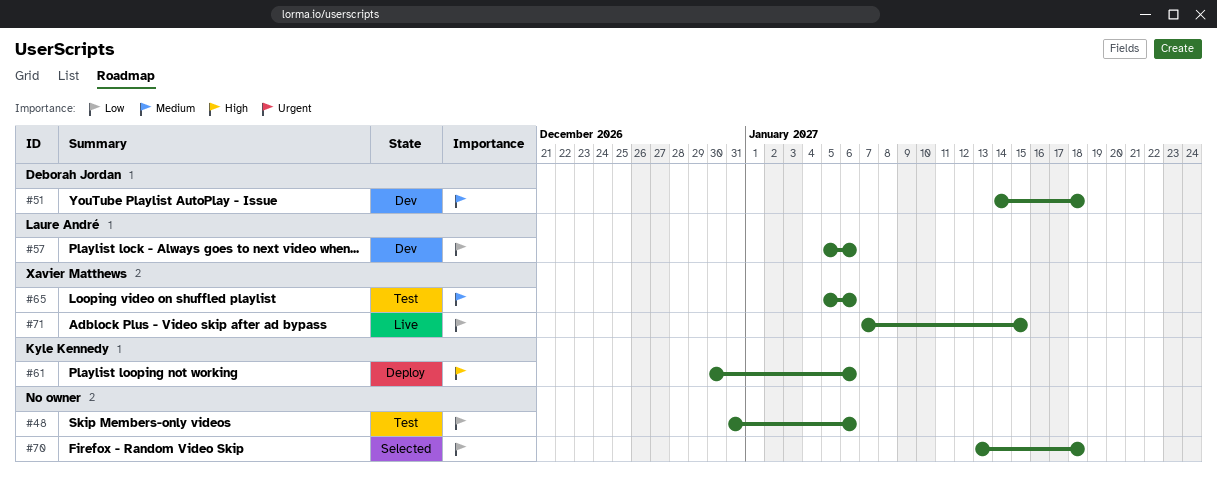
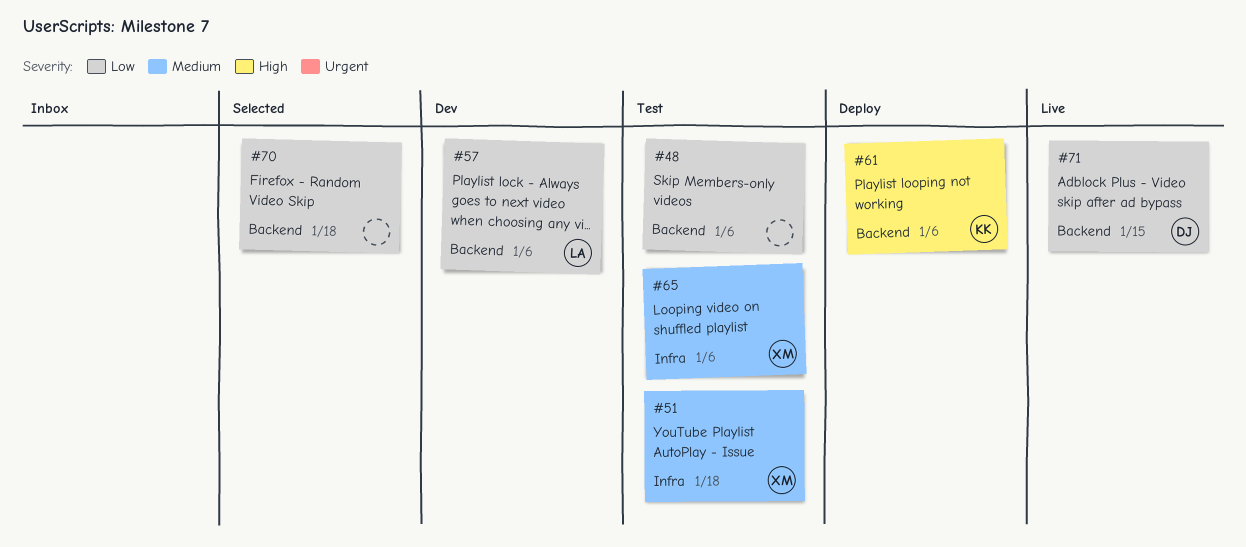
#51, status: Dev -> Test
#51, owner: Deborah Jordan -> Xavier Matthews
#71, owner: Xavier Matthews -> Deborah Jordan

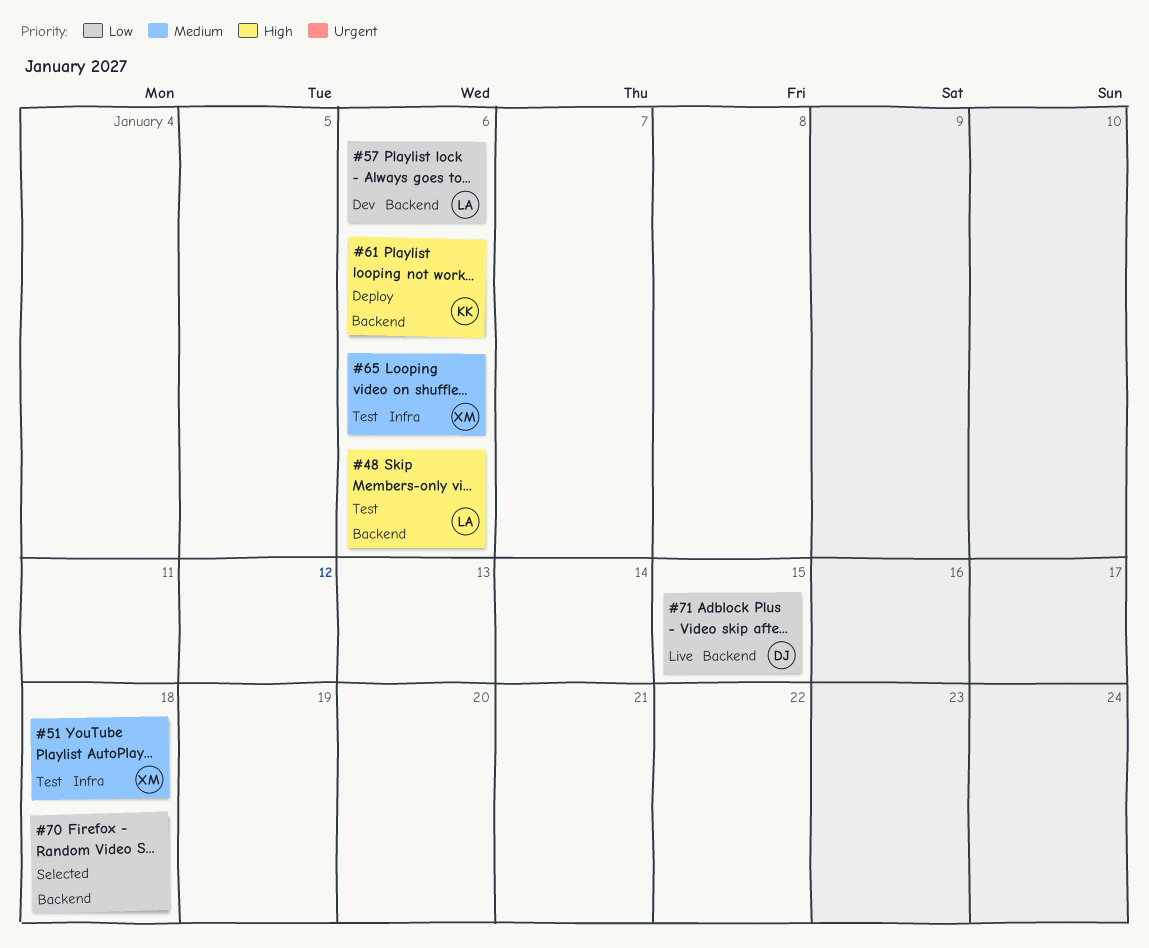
#48, owner: none -> LA
#48, priority: Low -> High

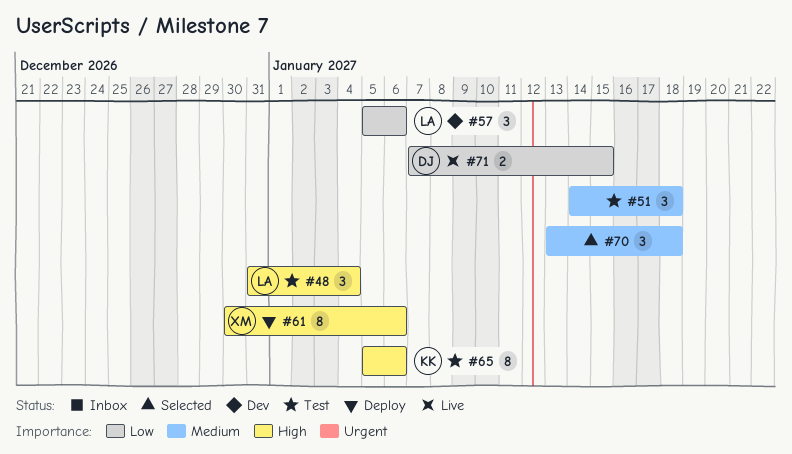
#48, due: Jan 6 -> Jan 4
#51, owner: XM -> none
#61, owner: KK -> XM
#65, owner: XM -> KK
#65, priority: Medium -> High
#70, priority: Low -> Medium

